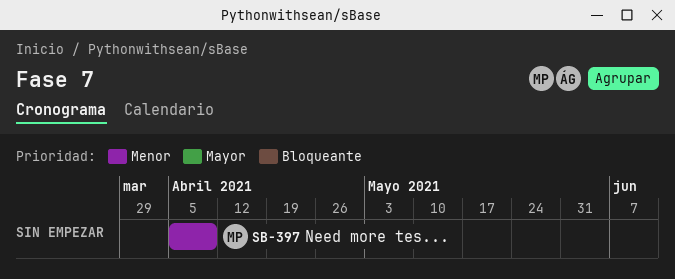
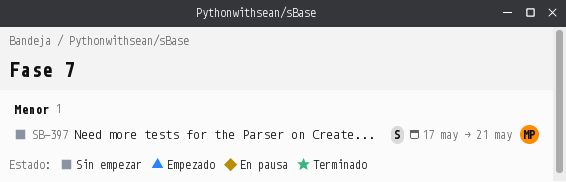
SB-397, start: Apr 5 -> May 17
SB-397, due: Apr 9 -> May 21

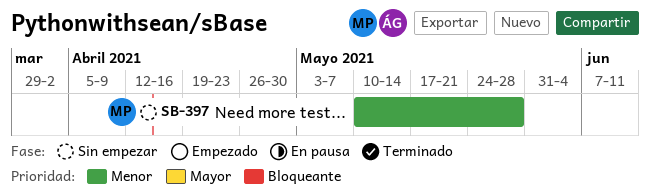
SB-397, start: May 17 -> May 10
SB-397, due: May 21 -> May 28

